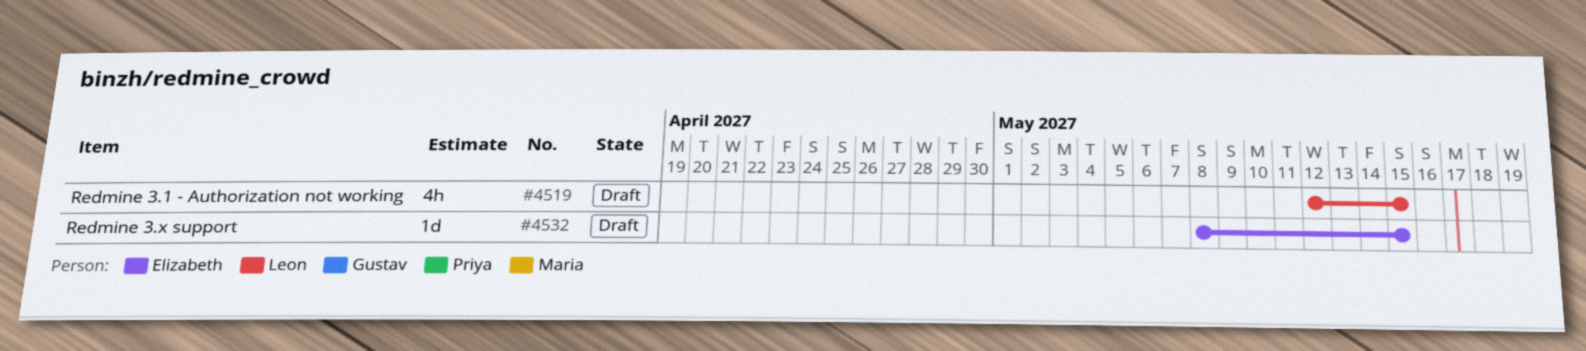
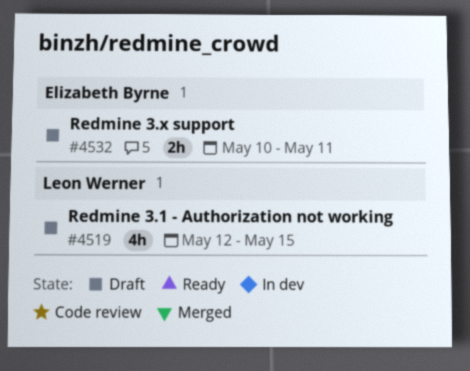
#4532, estimate: 1d -> 2h
#4532, start: May 8 -> May 10
#4532, due: May 15 -> May 11

